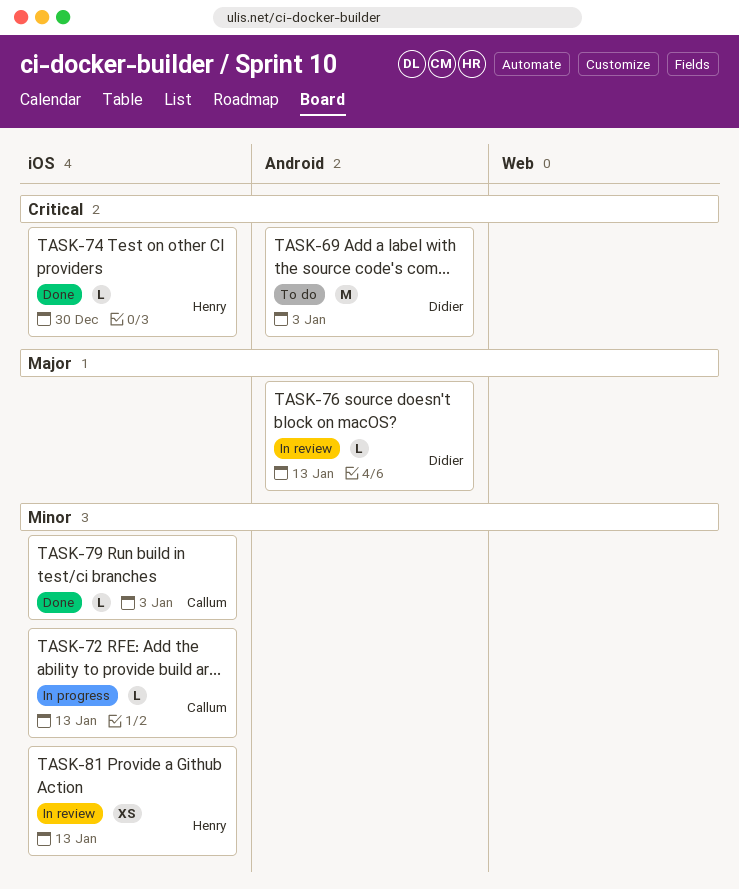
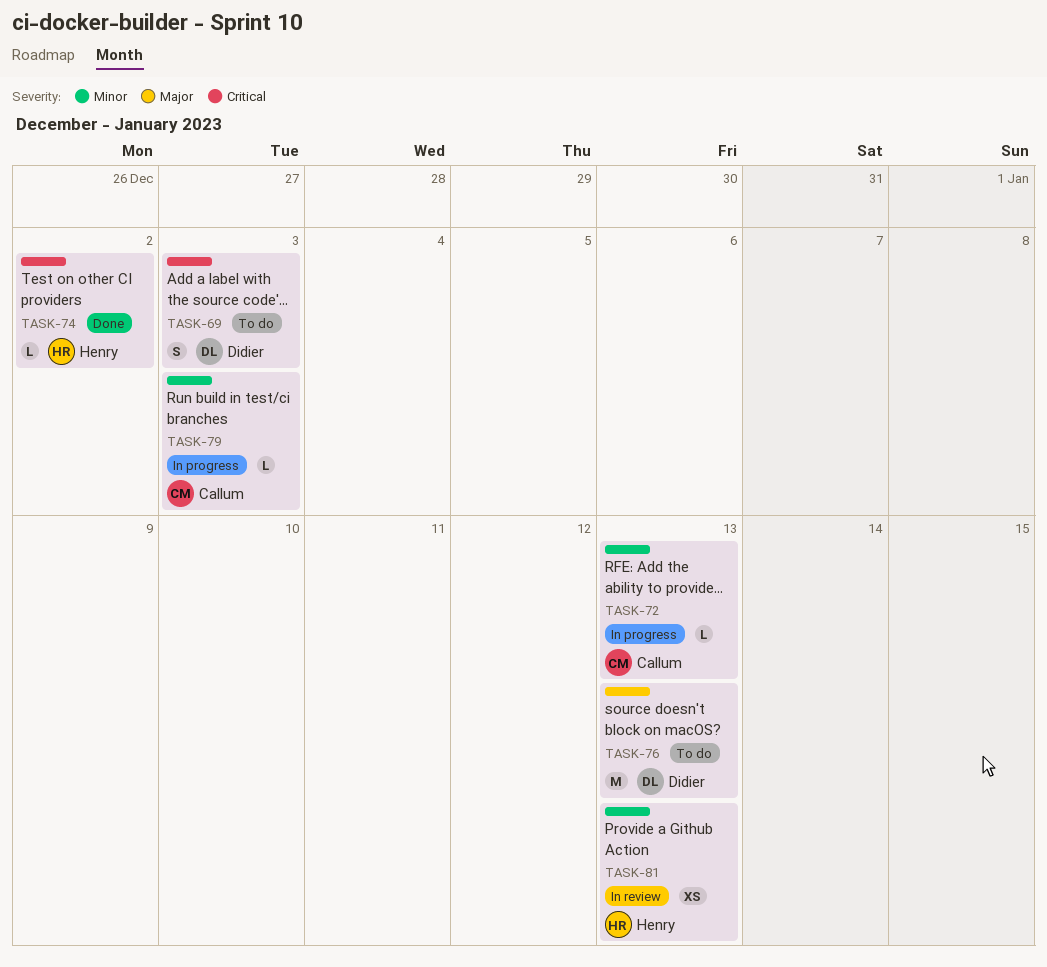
TASK-69, estimate: M -> S
TASK-74, due: Dec 30 -> Jan 2
TASK-76, status: In review -> To do
TASK-76, estimate: L -> M
TASK-79, status: Done -> In progress

